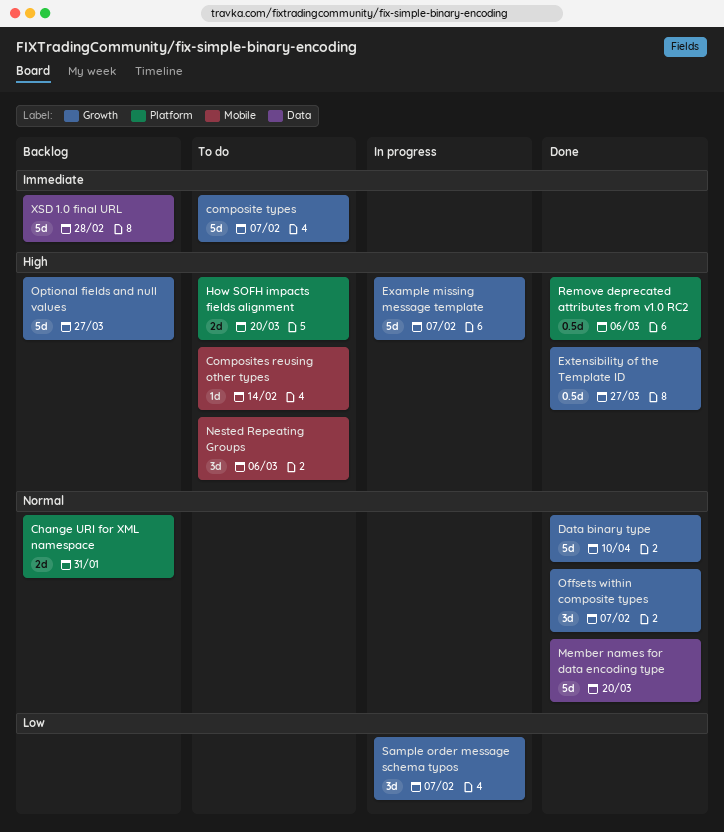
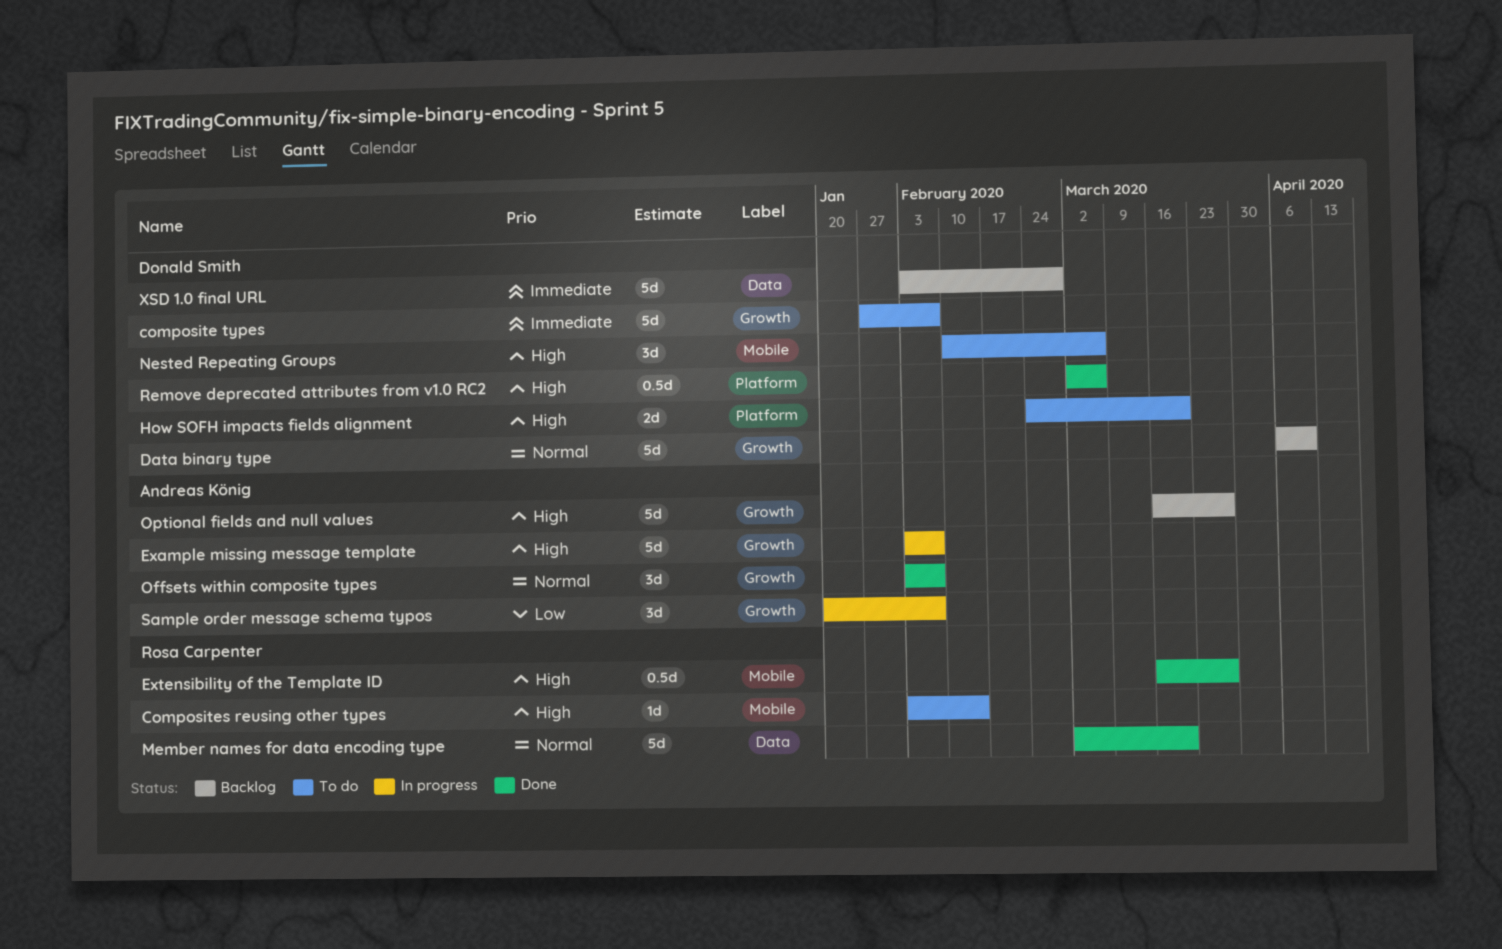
Change URI for XML namespace: present -> none
Data binary type, status: Done -> Backlog
Extensibility of the Template ID, label: Growth -> Mobile

